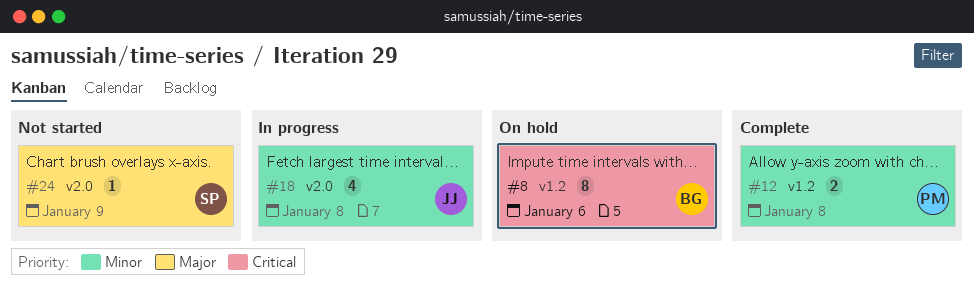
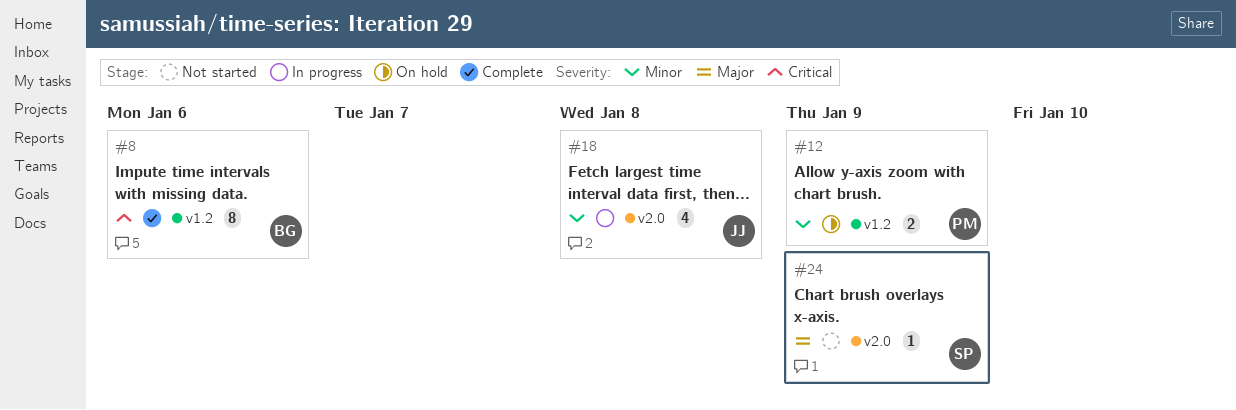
#8, status: On hold -> Complete
#12, status: Complete -> On hold
#12, due: Jan 8 -> Jan 9

